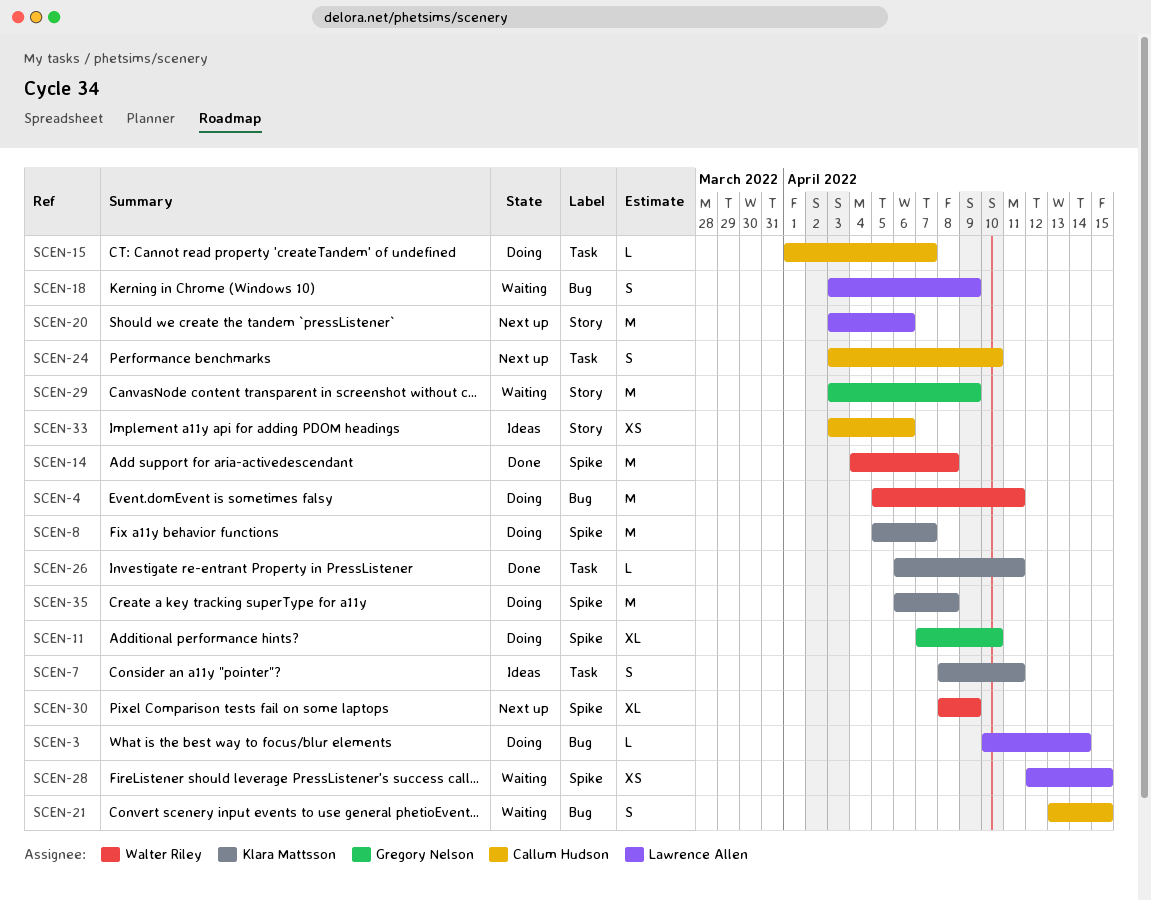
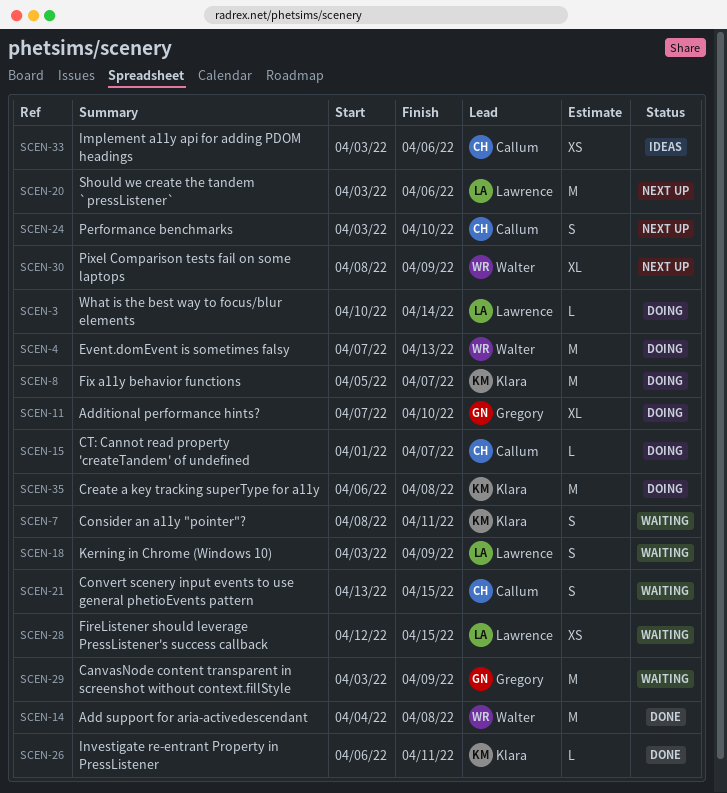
SCEN-4, start: Apr 5 -> Apr 7
SCEN-4, due: Apr 11 -> Apr 13
SCEN-7, status: Ideas -> Waiting

